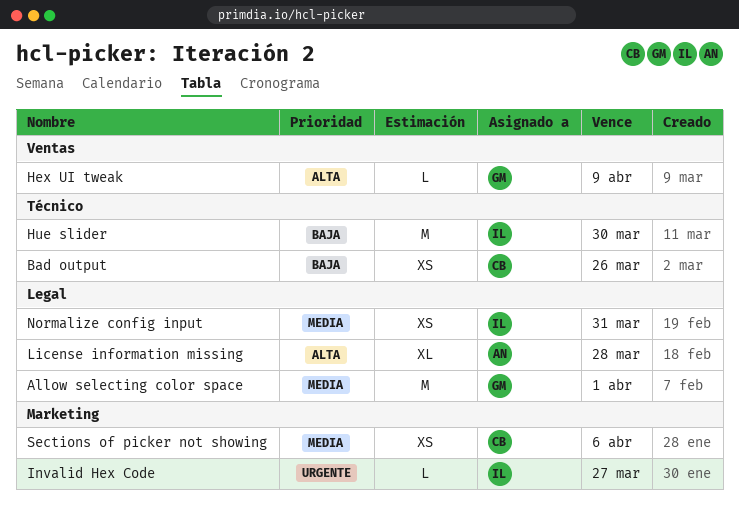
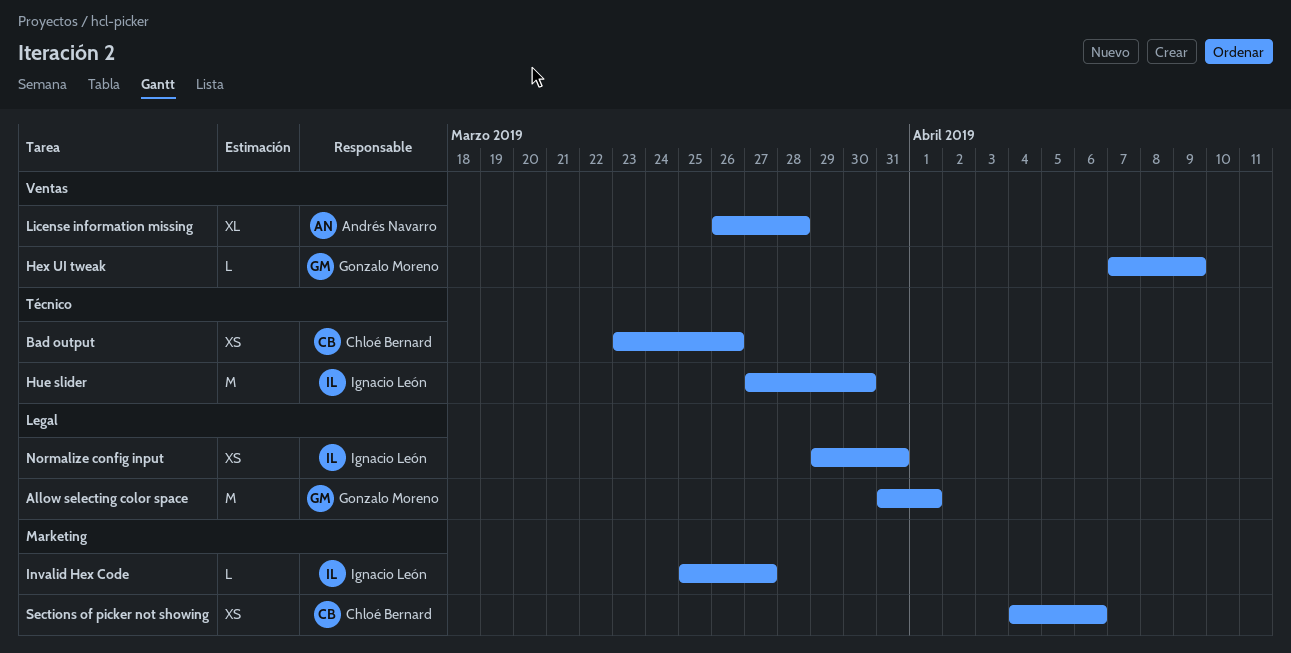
License information missing, label: Legal -> Ventas

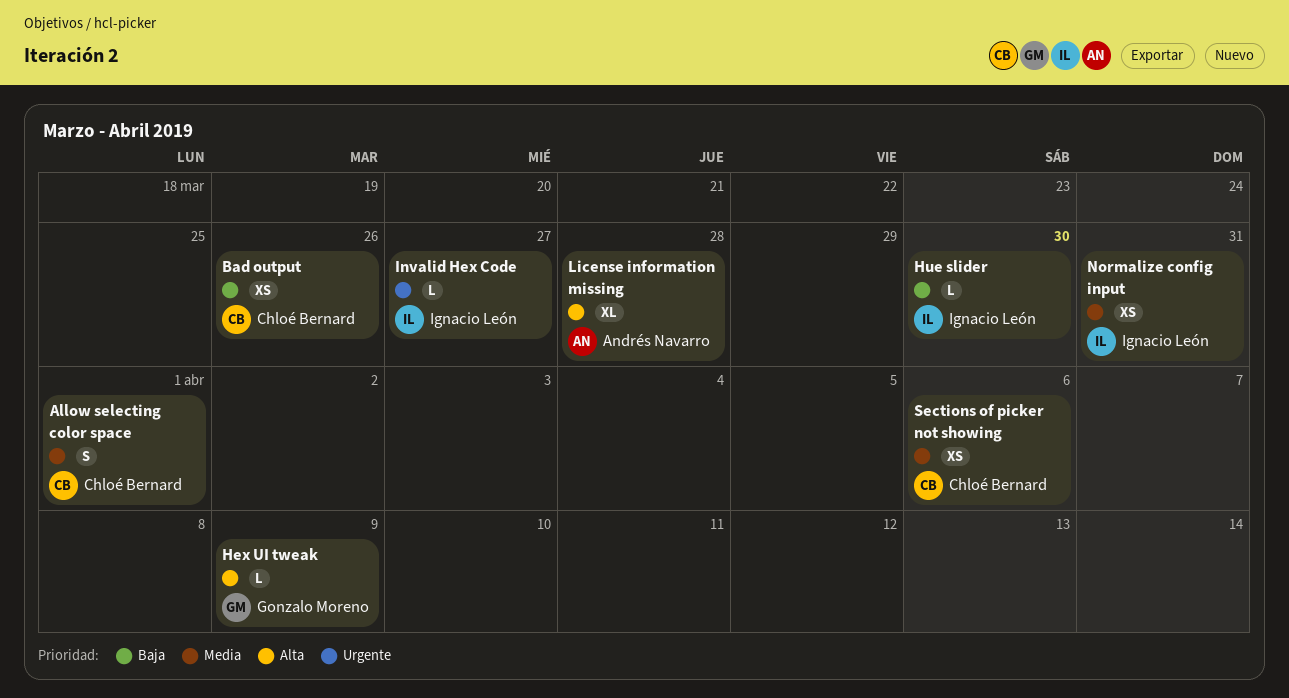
Allow selecting color space, owner: Gonzalo Moreno -> Chloé Bernard
Allow selecting color space, estimate: M -> S
Hue slider, estimate: M -> L

